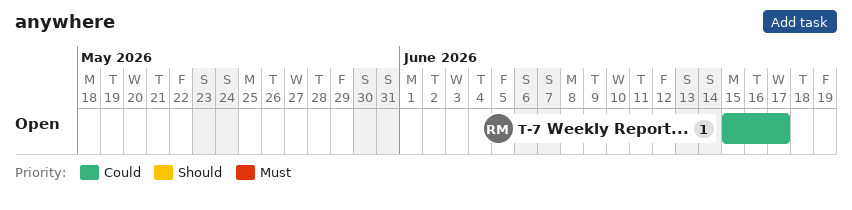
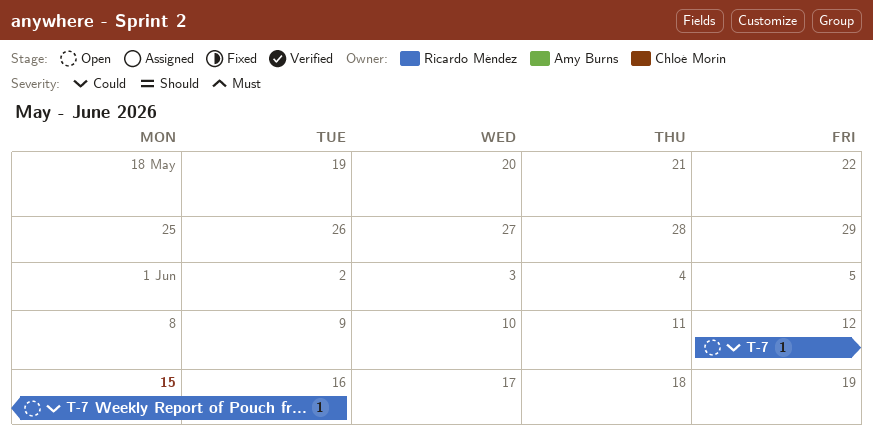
T-7, start: Jun 15 -> Jun 12
T-7, due: Jun 17 -> Jun 16

